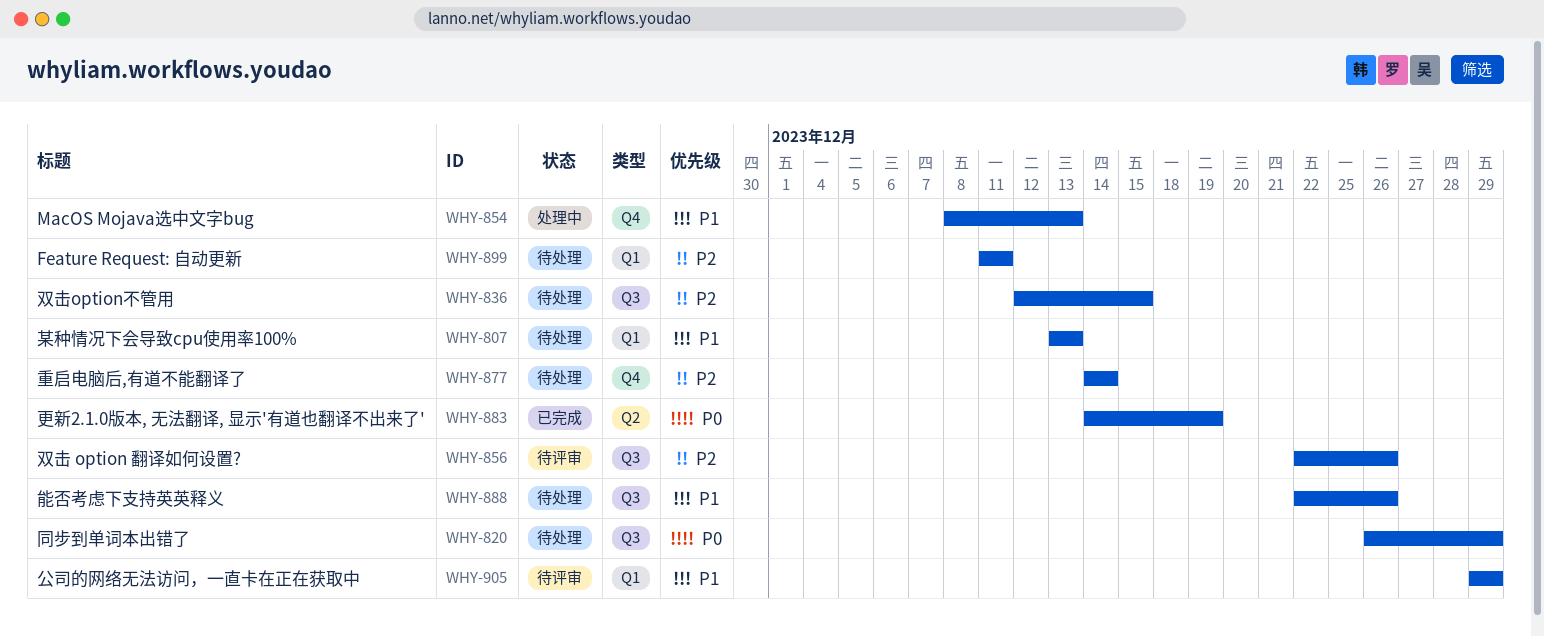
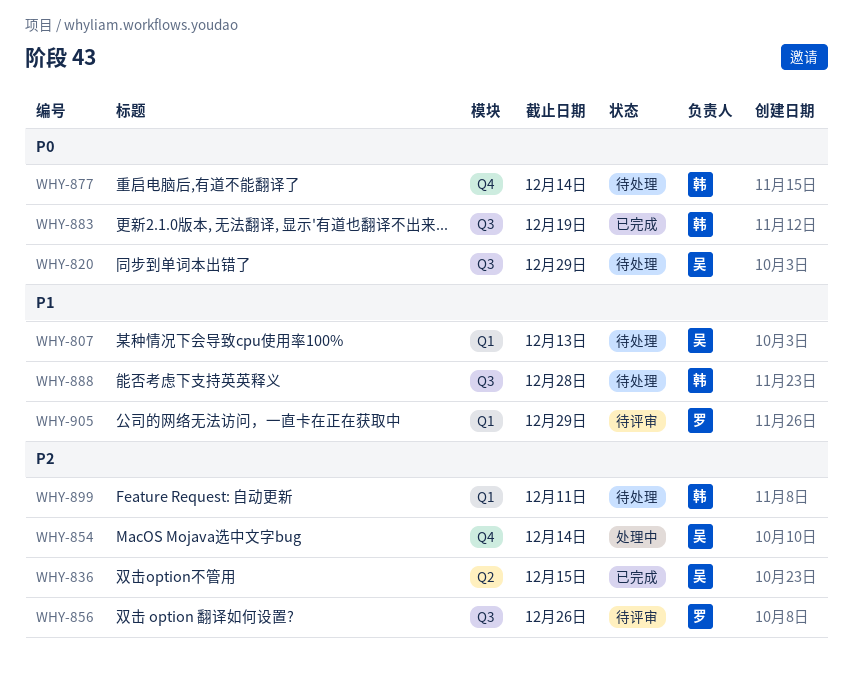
WHY-836, status: 待处理 -> 已完成
WHY-836, label: Q3 -> Q2
WHY-854, priority: P1 -> P2
WHY-854, due: Dec 13 -> Dec 14
WHY-877, priority: P2 -> P0
WHY-883, label: Q2 -> Q3
WHY-888, due: Dec 26 -> Dec 28

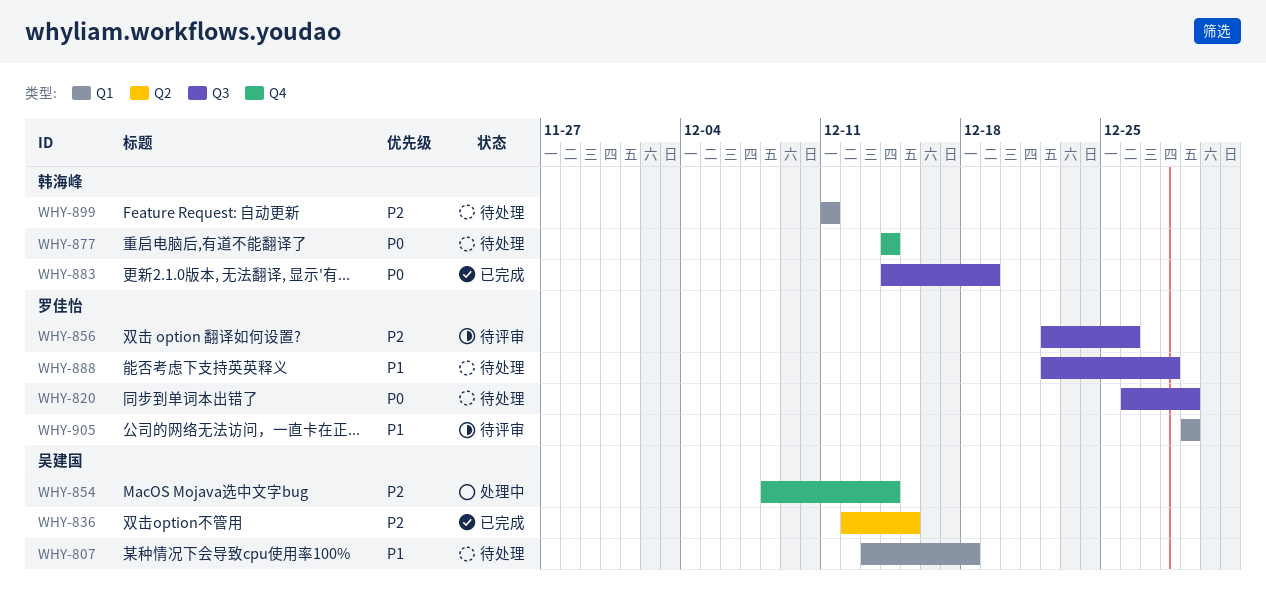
WHY-807, due: Dec 13 -> Dec 18
WHY-820, owner: 吴建国 -> 罗佳怡
WHY-888, owner: 韩海峰 -> 罗佳怡

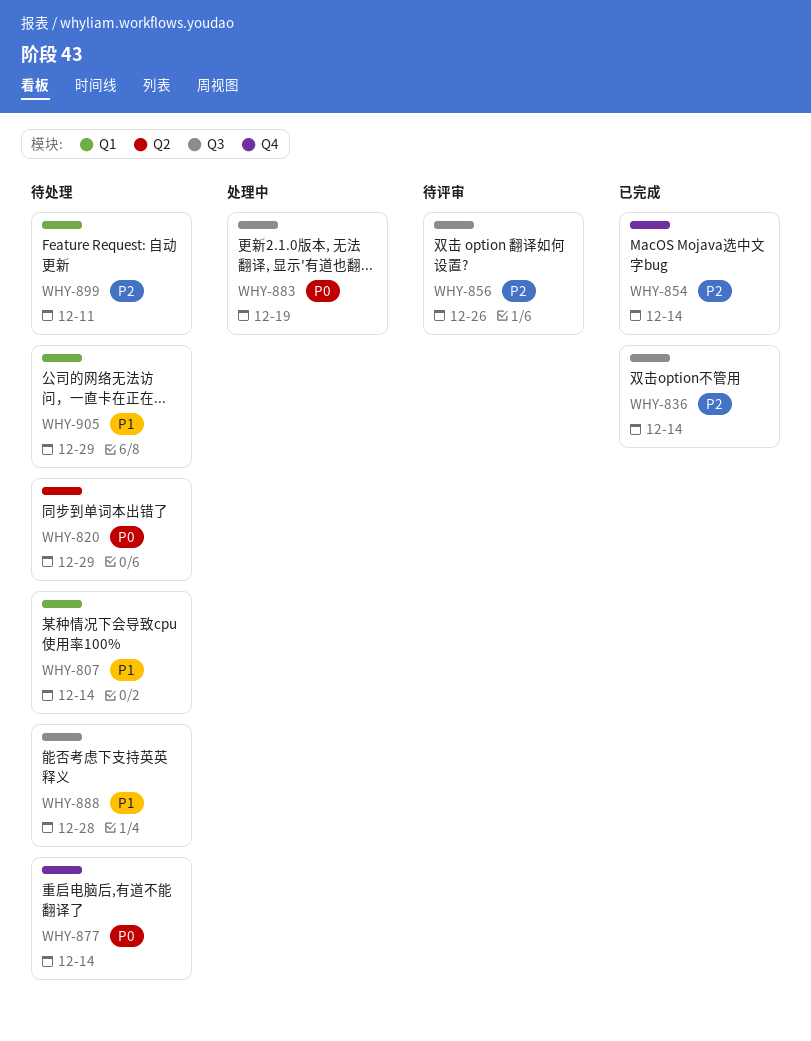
WHY-807, due: Dec 18 -> Dec 14
WHY-820, label: Q3 -> Q2
WHY-836, label: Q2 -> Q3
WHY-836, due: Dec 15 -> Dec 14
WHY-854, status: 处理中 -> 已完成
WHY-883, status: 已完成 -> 处理中
WHY-905, status: 待评审 -> 待处理

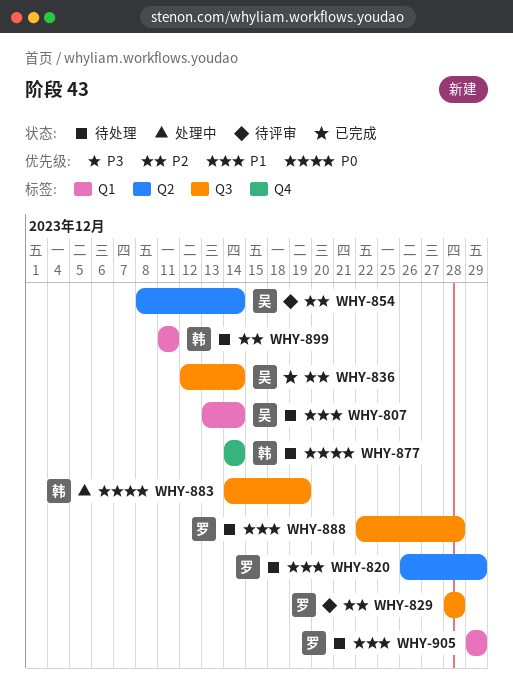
WHY-820, priority: P0 -> P1
WHY-829: none -> present
WHY-854, status: 已完成 -> 待评审
WHY-854, label: Q4 -> Q2
WHY-856: present -> none

